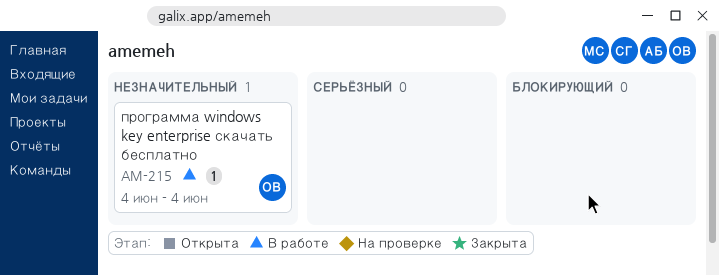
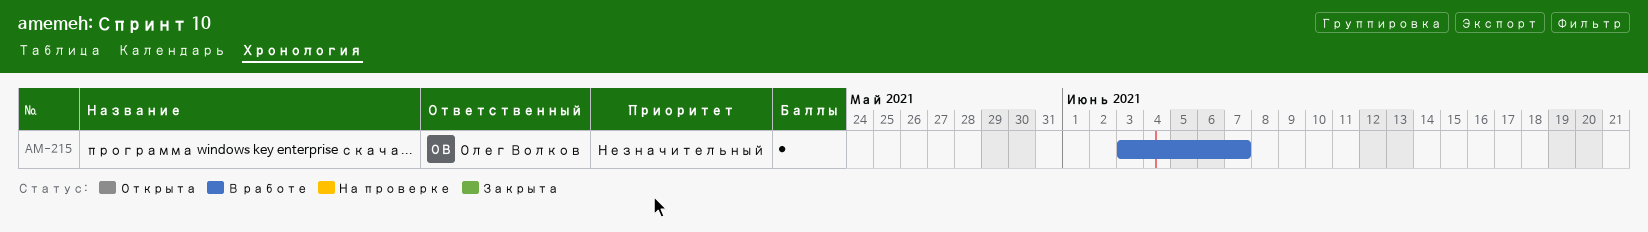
AM-215, start: Jun 4 -> Jun 3
AM-215, due: Jun 4 -> Jun 7

